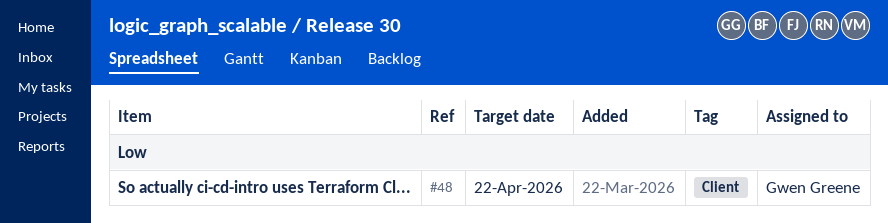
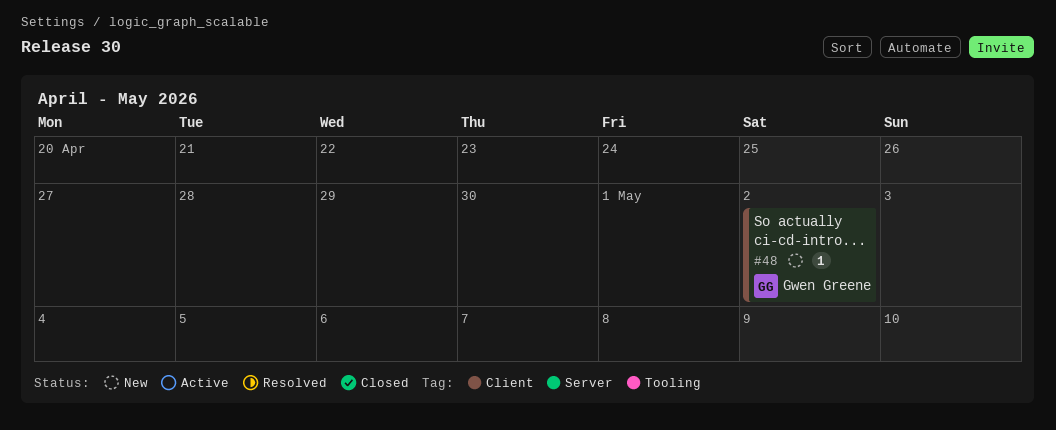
#48, due: Apr 22 -> May 2

